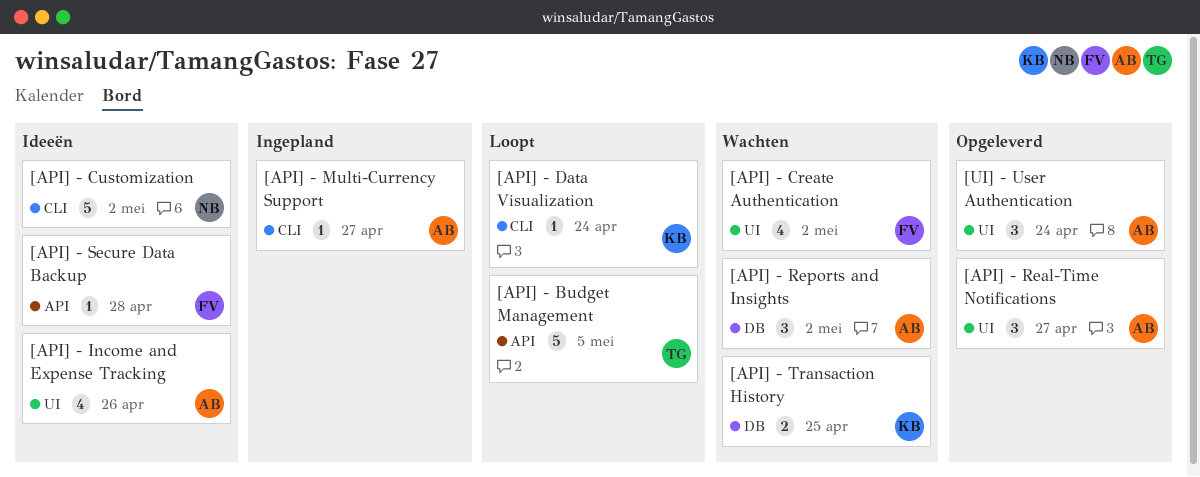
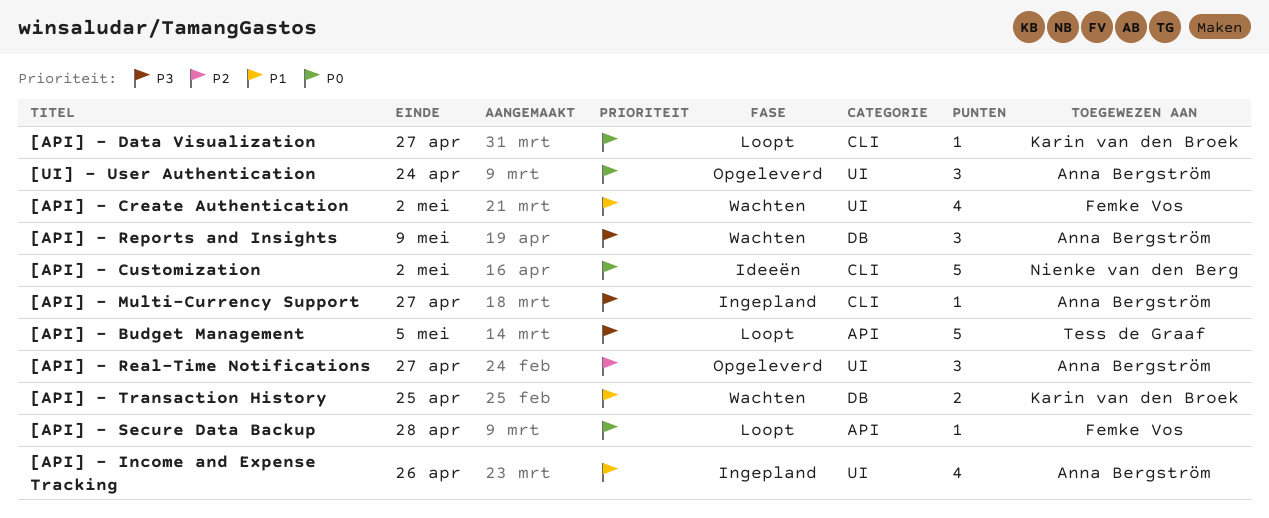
[API] - Data Visualization, due: Apr 24 -> Apr 27
[API] - Income and Expense Tracking, status: Ideeën -> Ingepland
[API] - Reports and Insights, due: May 2 -> May 9
[API] - Secure Data Backup, status: Ideeën -> Loopt

